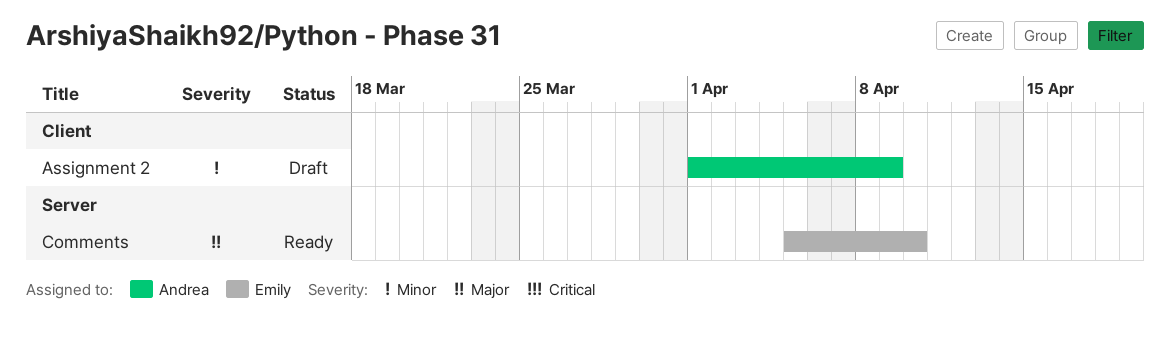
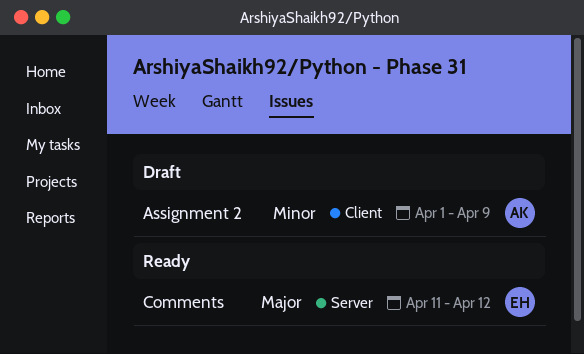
Comments, start: Apr 5 -> Apr 11
Comments, due: Apr 10 -> Apr 12

